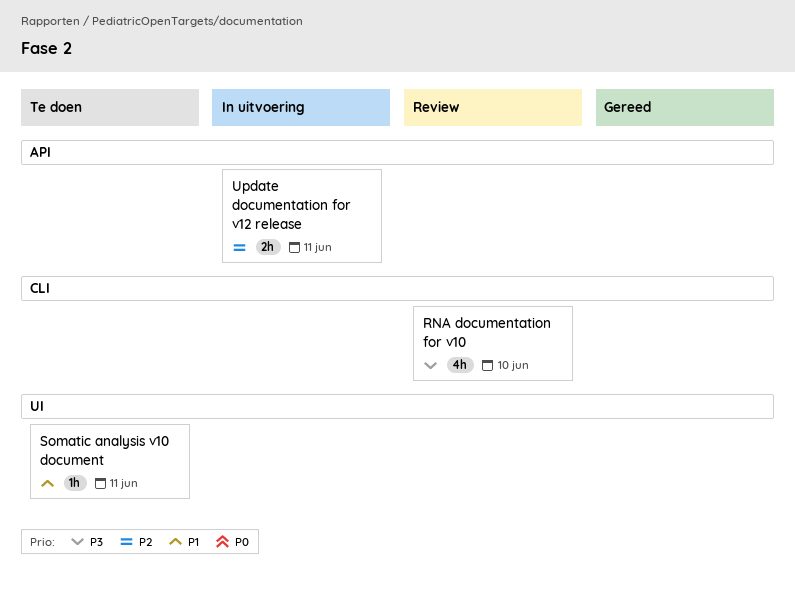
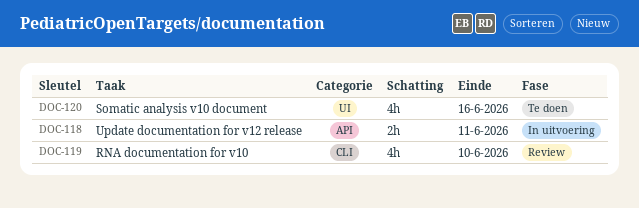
Somatic analysis v10 document, estimate: 1h -> 4h
Somatic analysis v10 document, due: Jun 11 -> Jun 16

